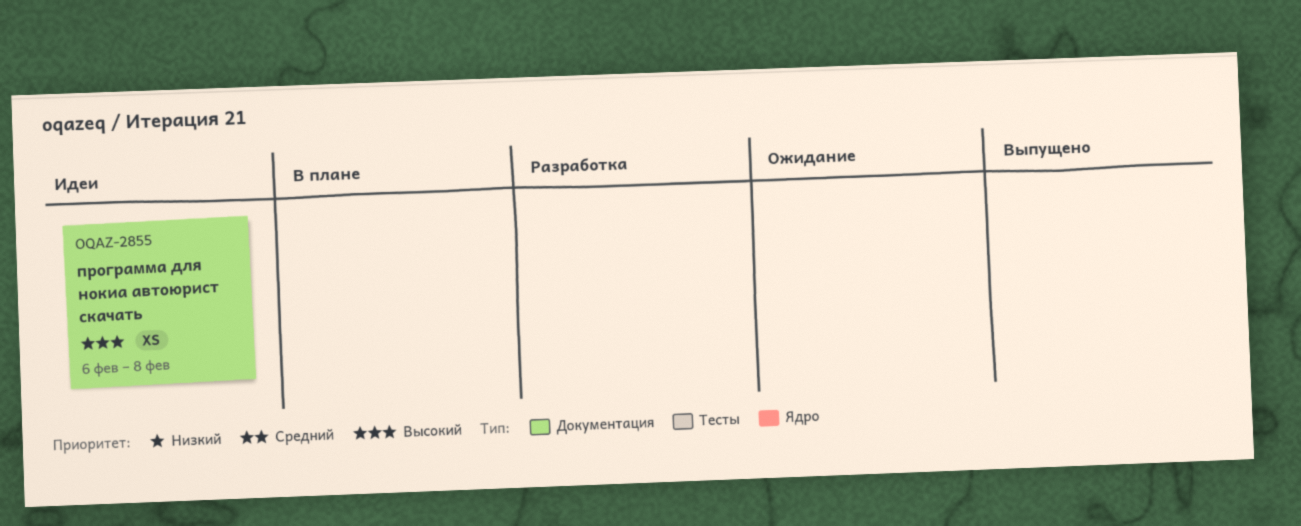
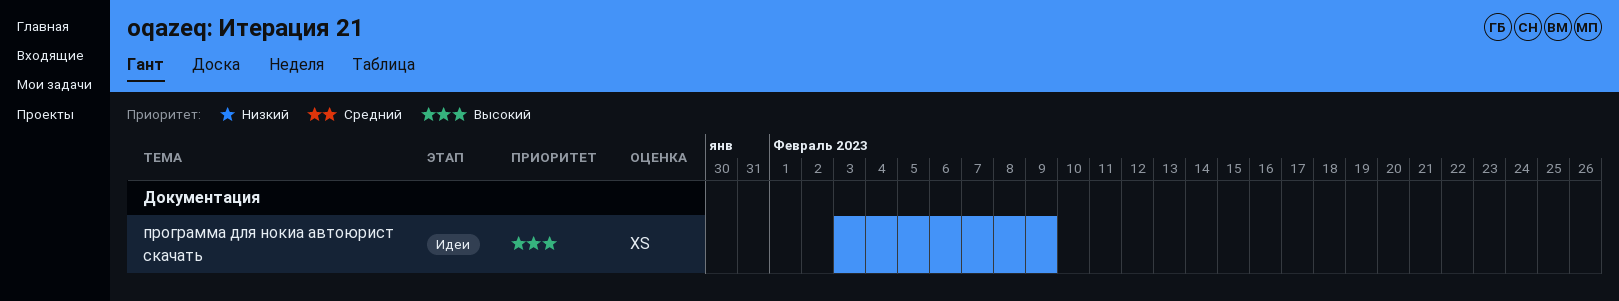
программа для нокиа автоюрист скачать, start: Feb 6 -> Feb 3
программа для нокиа автоюрист скачать, due: Feb 8 -> Feb 9

